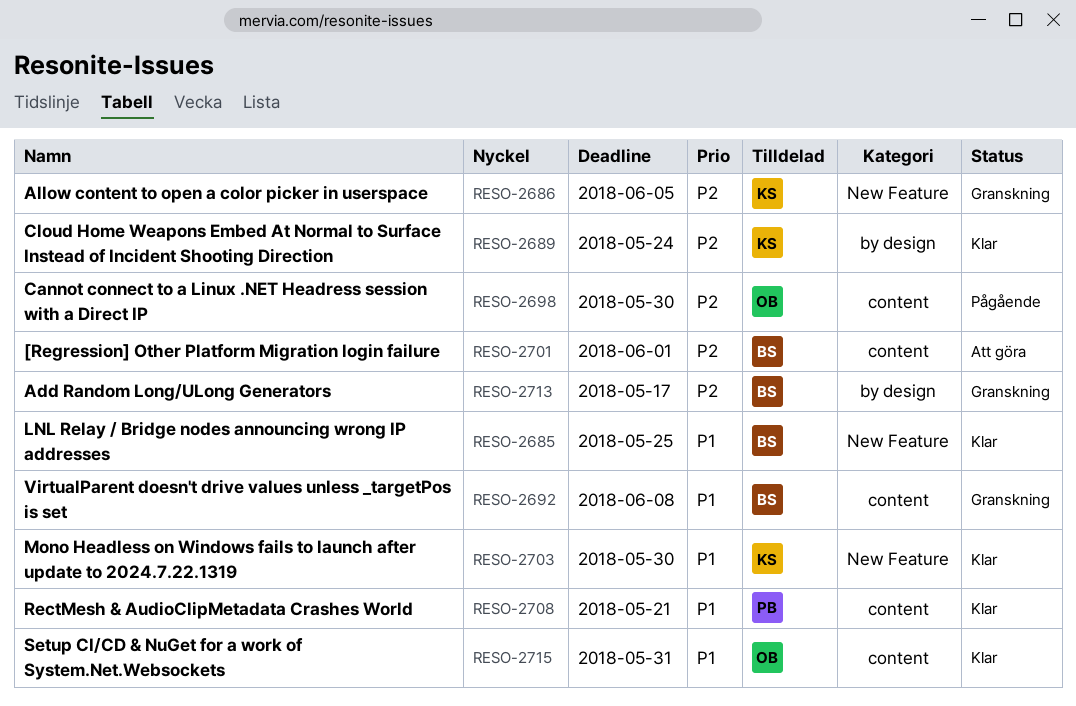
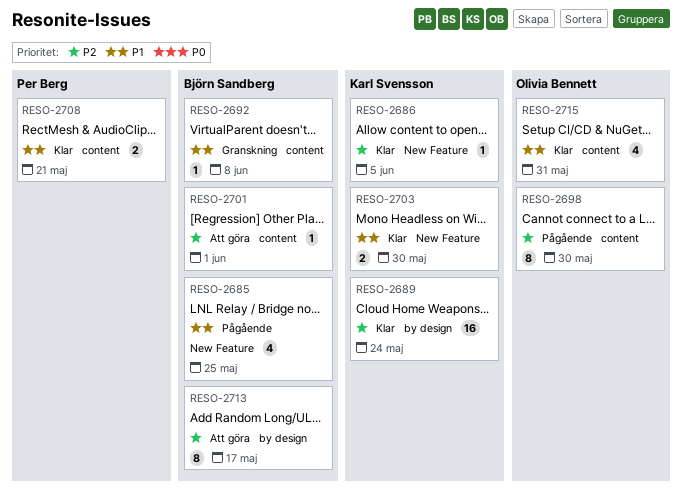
RESO-2685, status: Klar -> Pågående
RESO-2686, status: Granskning -> Klar
RESO-2713, status: Granskning -> Att göra

